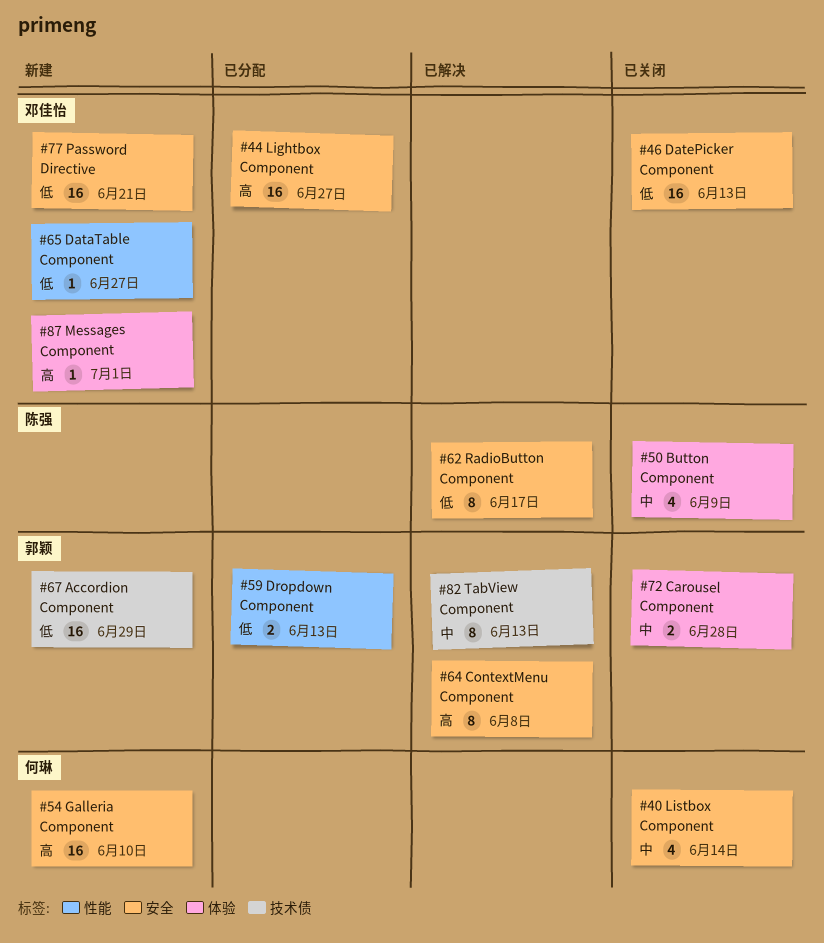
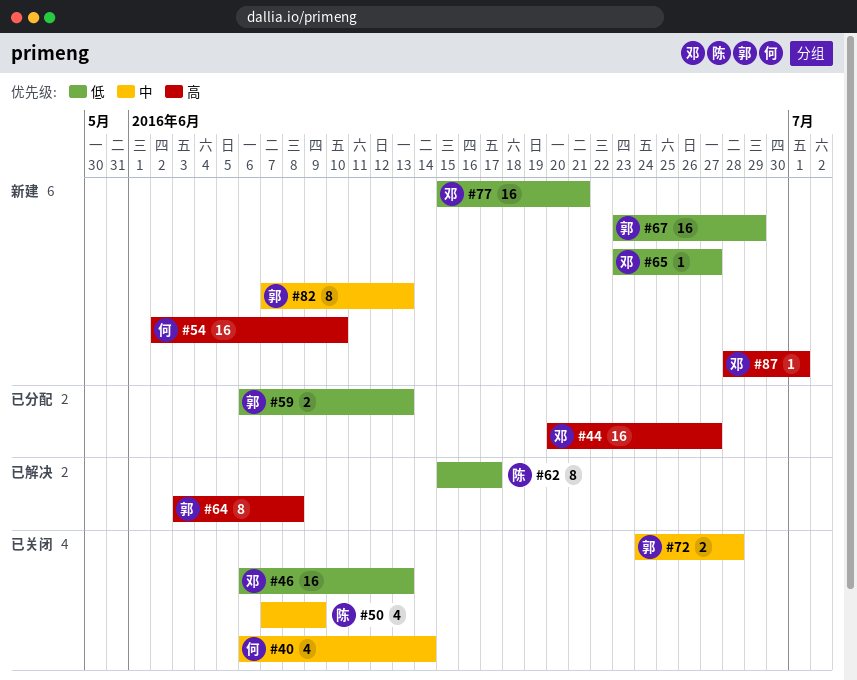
#82, status: 已解决 -> 新建

